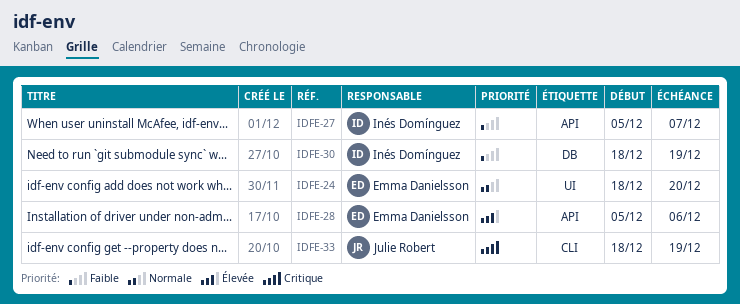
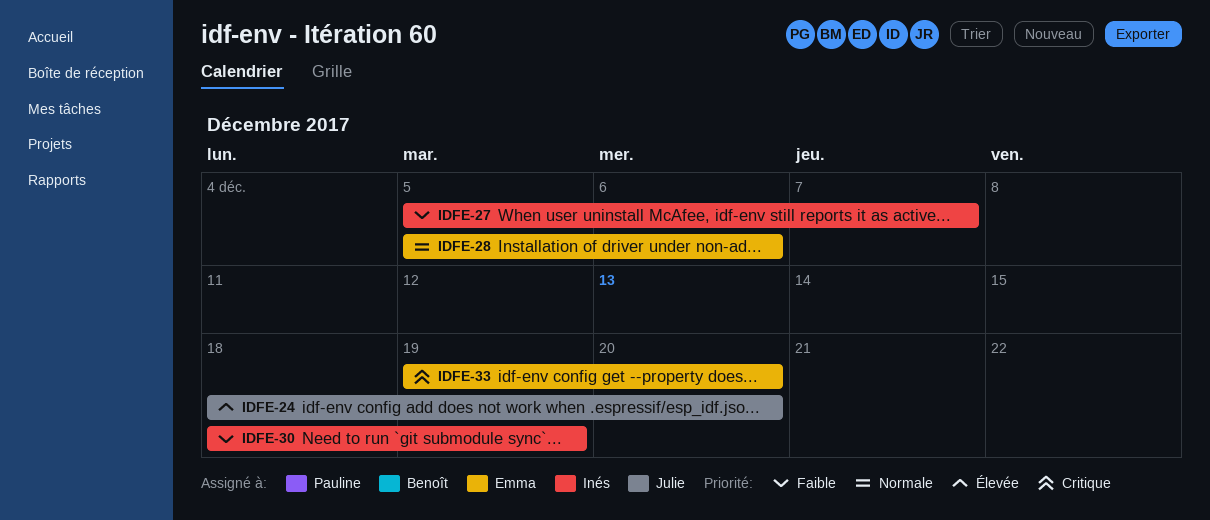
IDFE-24, owner: Emma Danielsson -> Julie Robert
IDFE-24, priority: Normale -> Élevée
IDFE-28, priority: Élevée -> Normale
IDFE-33, owner: Julie Robert -> Emma Danielsson
IDFE-33, start: Dec 18 -> Dec 19
IDFE-33, due: Dec 19 -> Dec 20

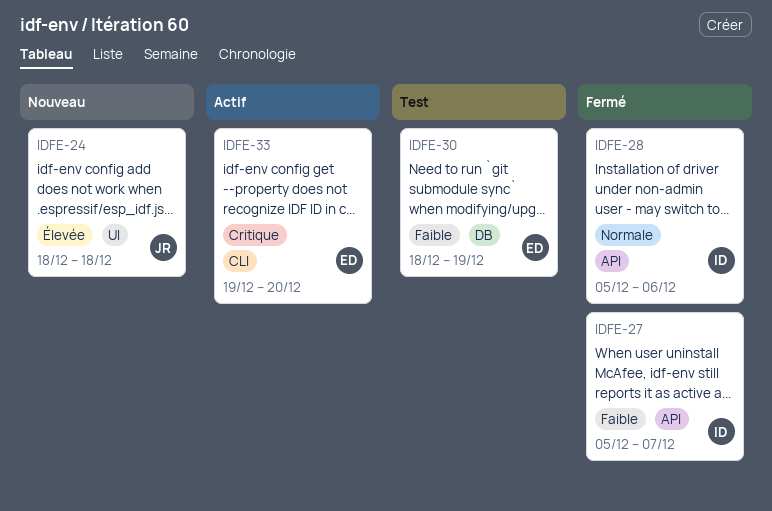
IDFE-24, due: Dec 20 -> Dec 18
IDFE-28, owner: Emma -> Inés
IDFE-30, owner: Inés -> Emma

